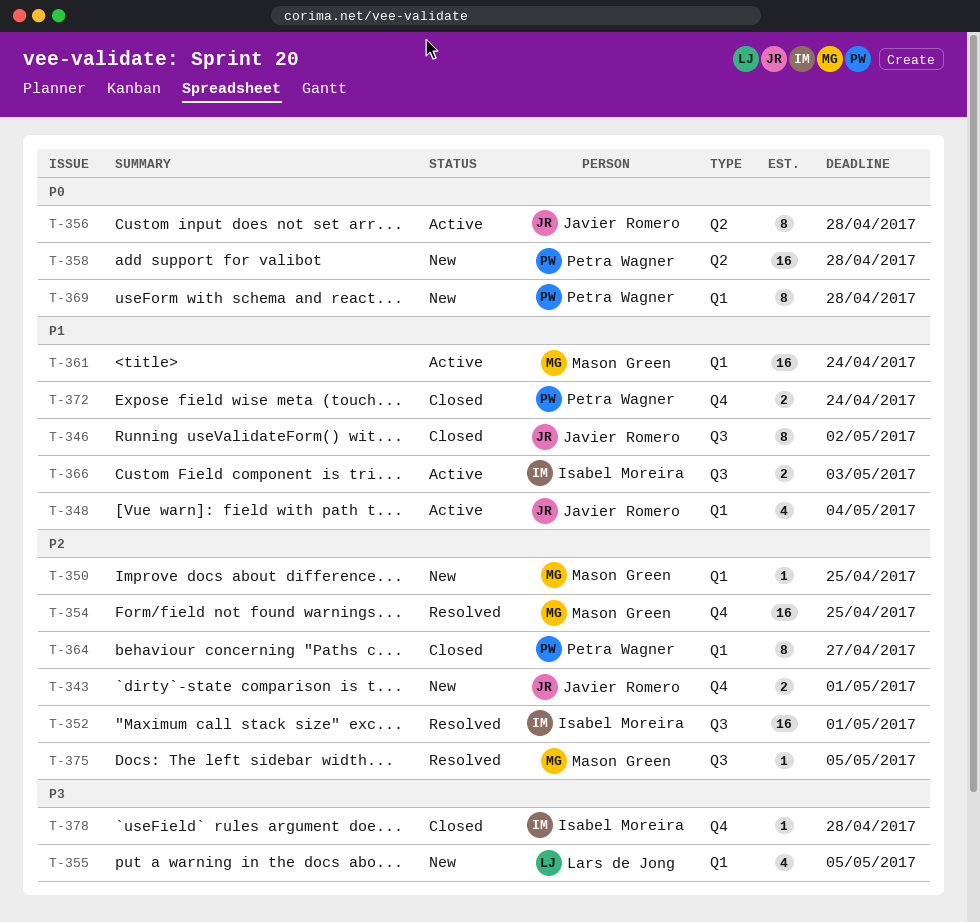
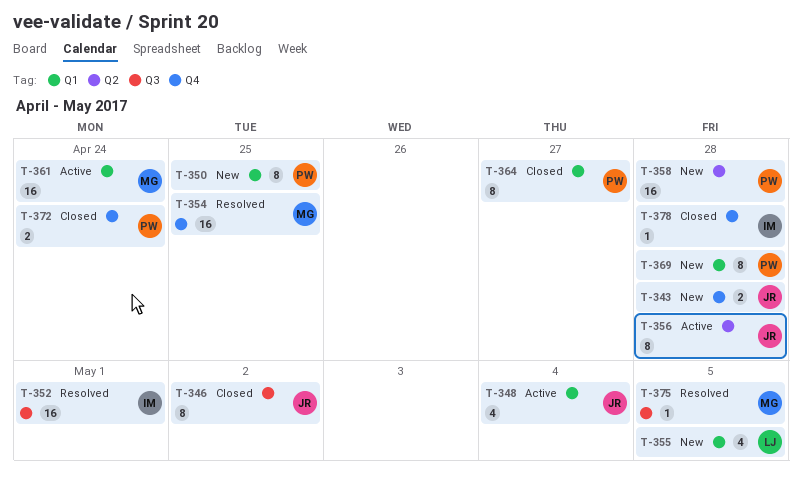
T-343, due: May 1 -> Apr 28
T-350, owner: Mason Green -> Petra Wagner
T-350, estimate: 1 -> 8
T-366: present -> none

